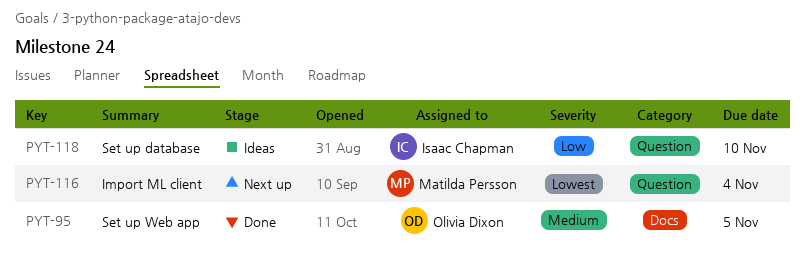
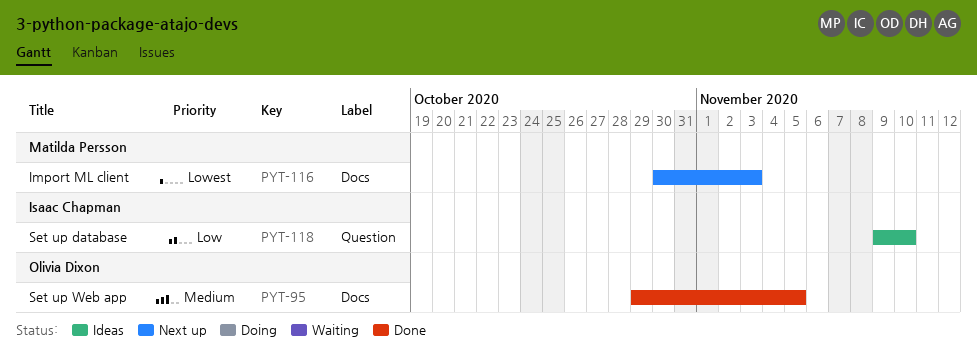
PYT-116, label: Question -> Docs
PYT-116, due: Nov 4 -> Nov 3

